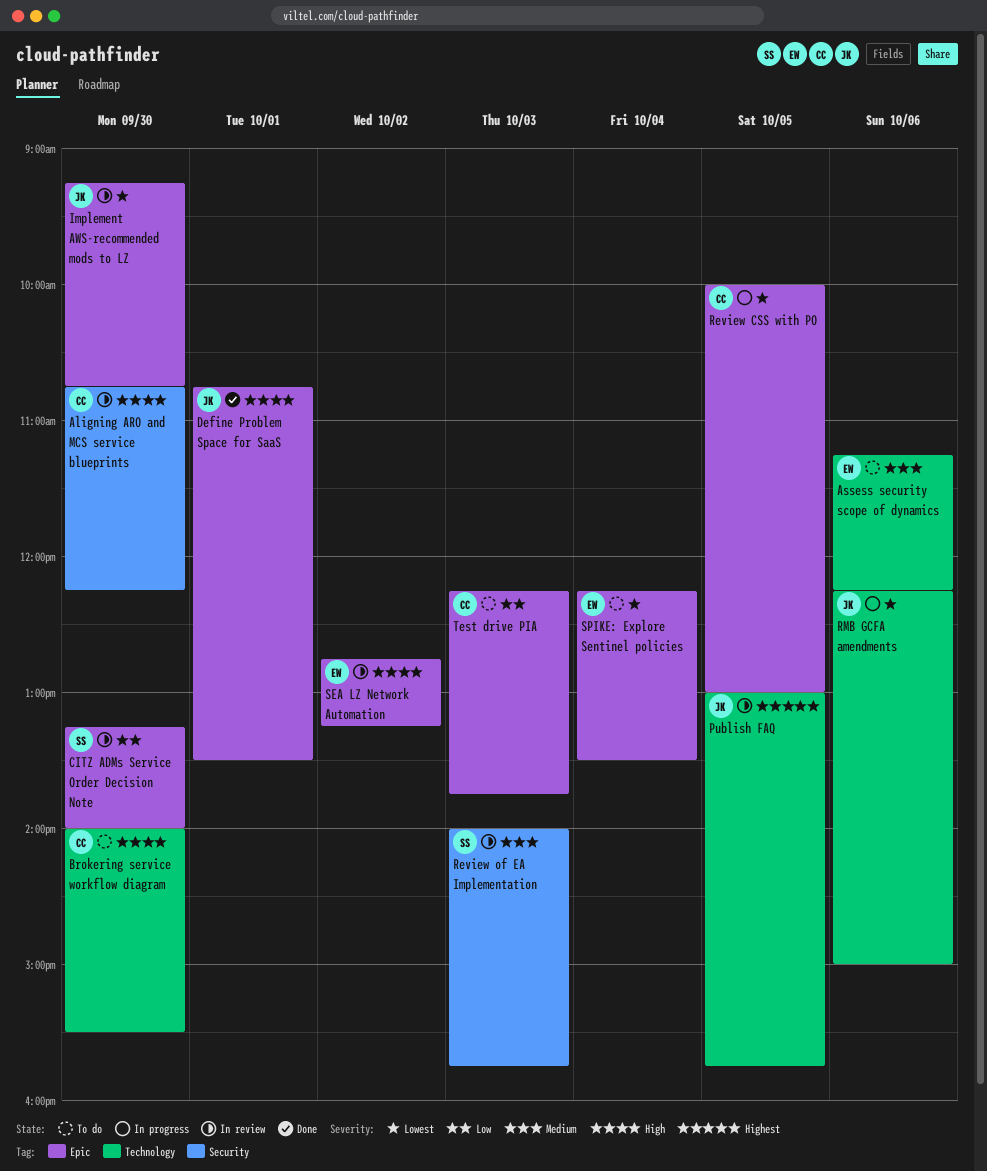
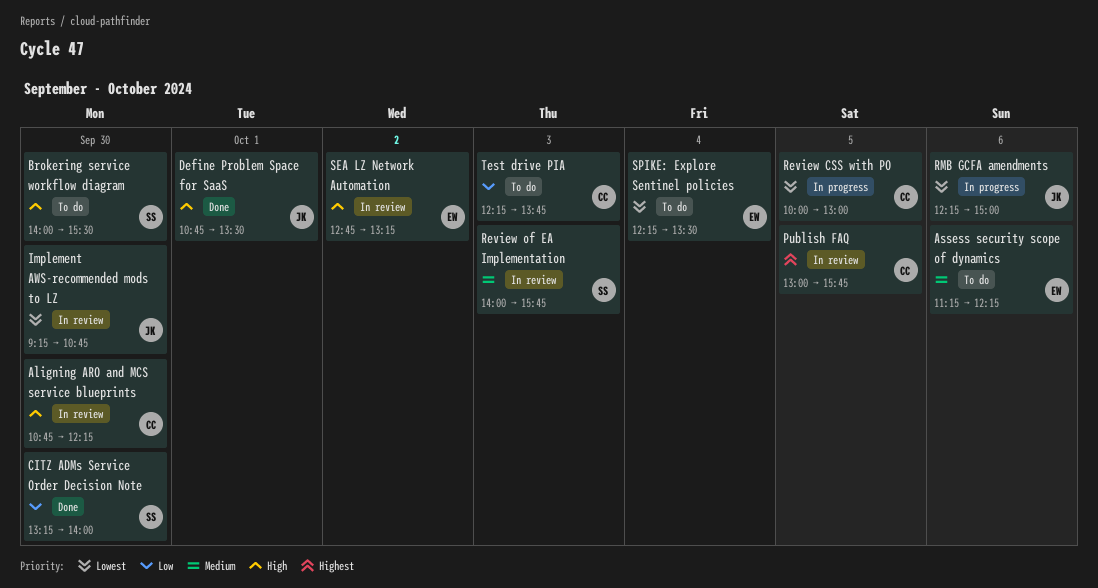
Brokering service workflow diagram, owner: CC -> SS
CITZ ADMs Service Order Decision Note, status: In review -> Done
Publish FAQ, owner: JK -> CC

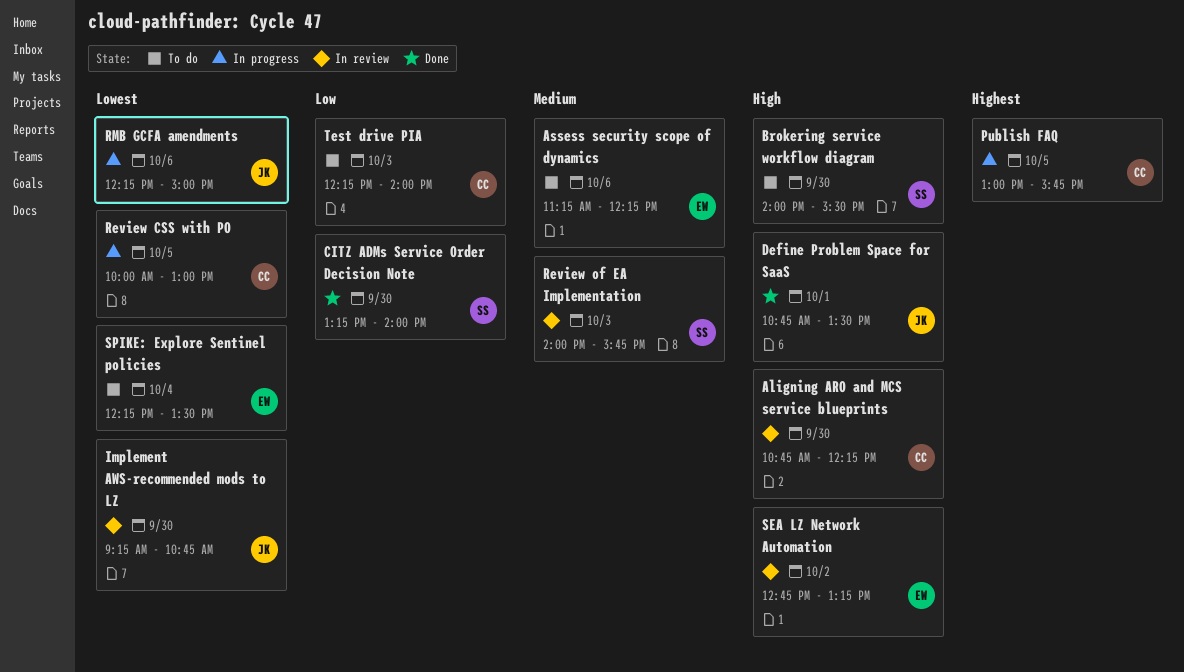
Publish FAQ, status: In review -> In progress
Test drive PIA, ends: 13:45 -> 14:00

